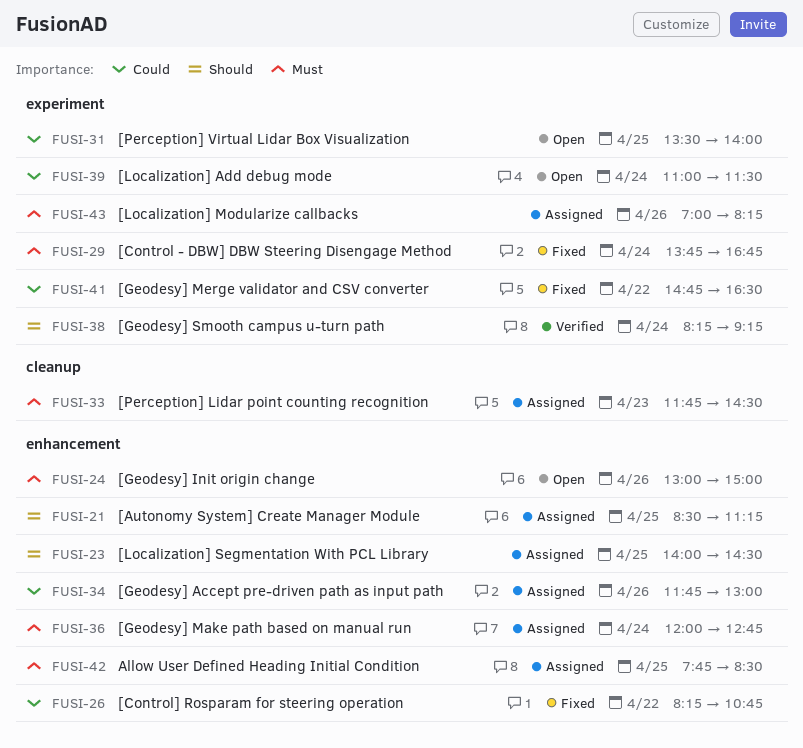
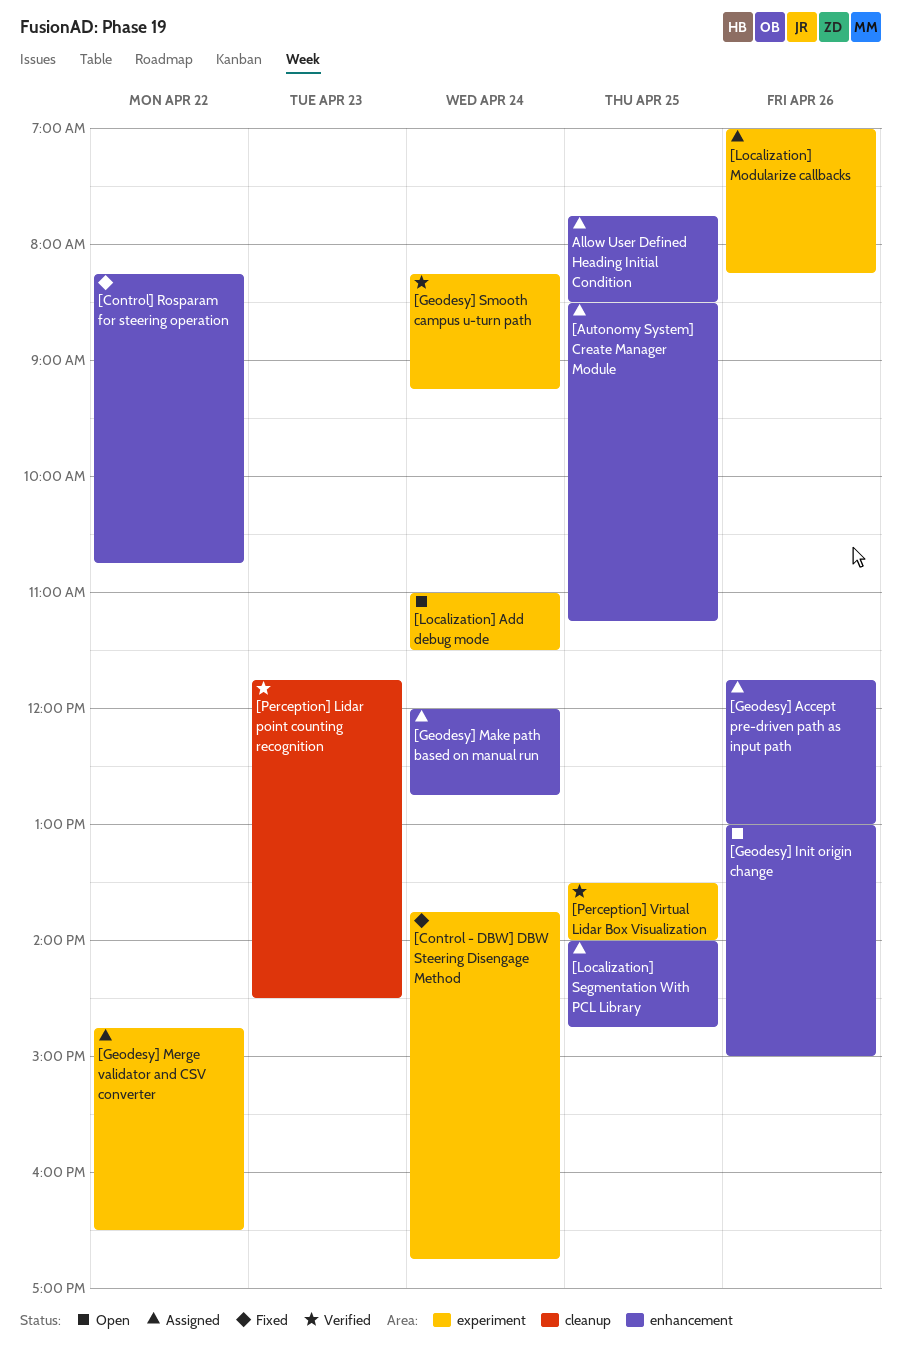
[Geodesy] Merge validator and CSV converter, status: Fixed -> Assigned
[Localization] Segmentation With PCL Library, ends: 14:30 -> 14:45
[Perception] Lidar point counting recognition, status: Assigned -> Verified
[Perception] Virtual Lidar Box Visualization, status: Open -> Verified

